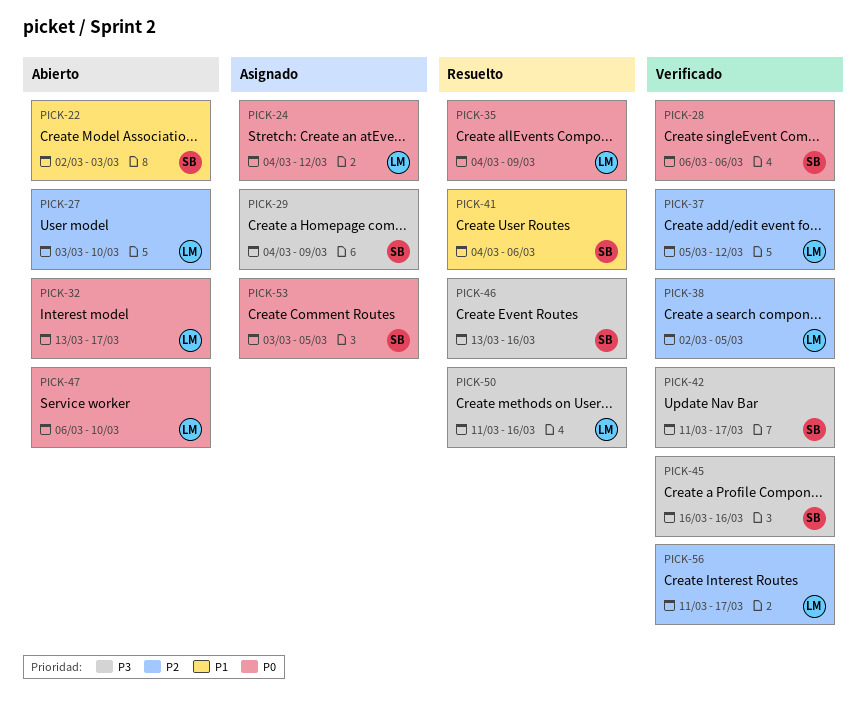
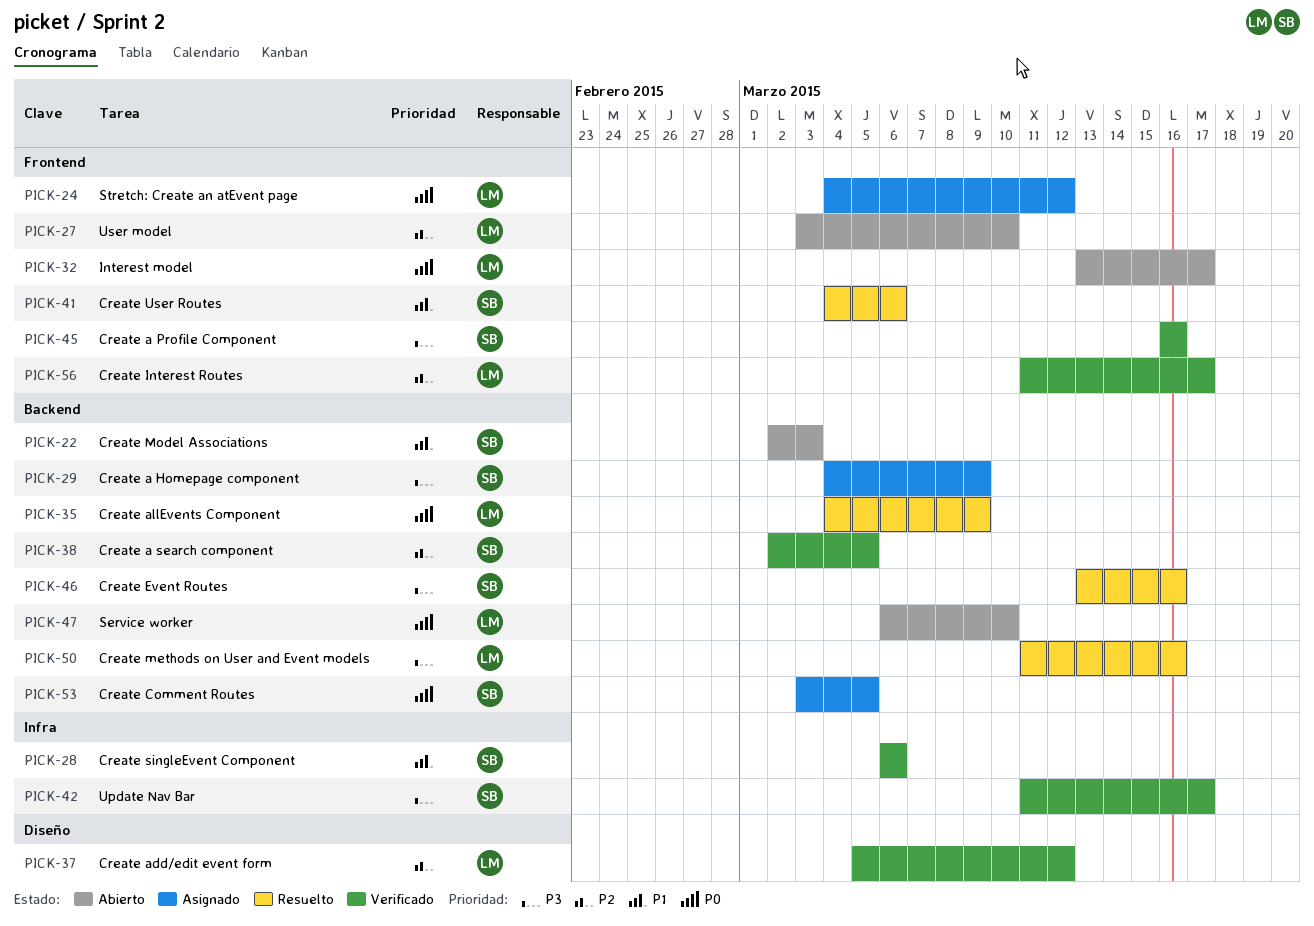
PICK-28, priority: P0 -> P1
PICK-38, owner: LM -> SB

